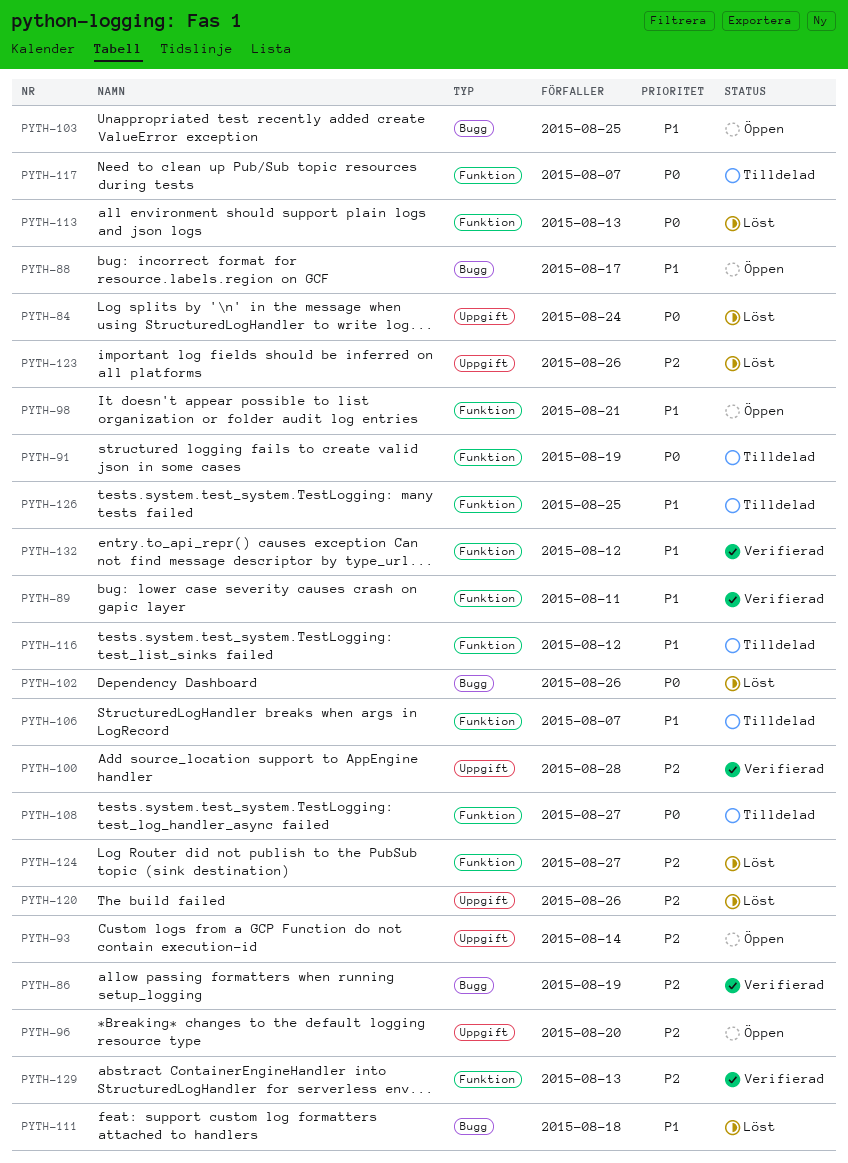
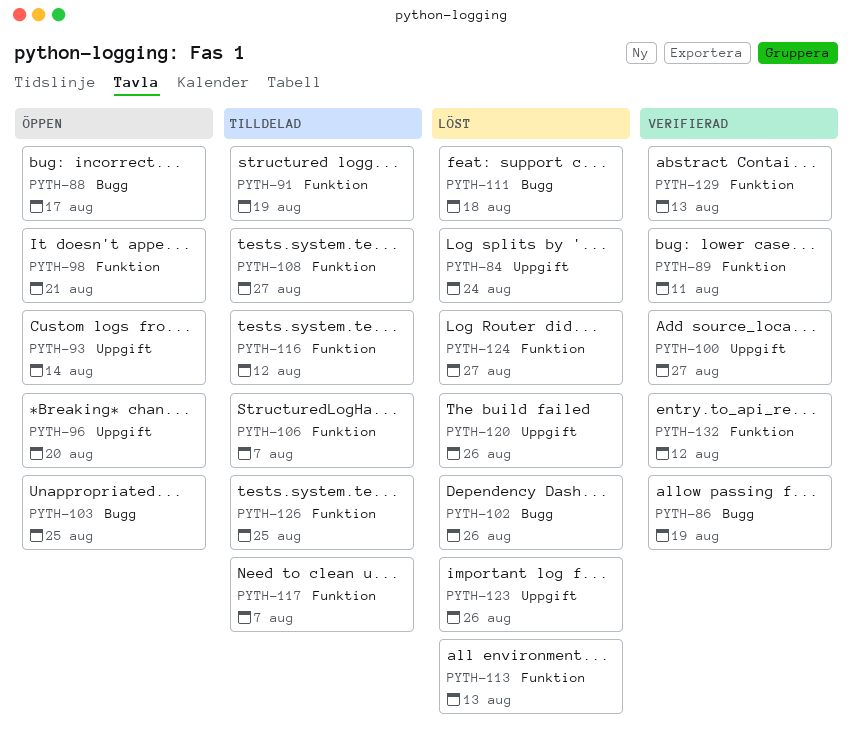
PYTH-100, due: Aug 28 -> Aug 27

